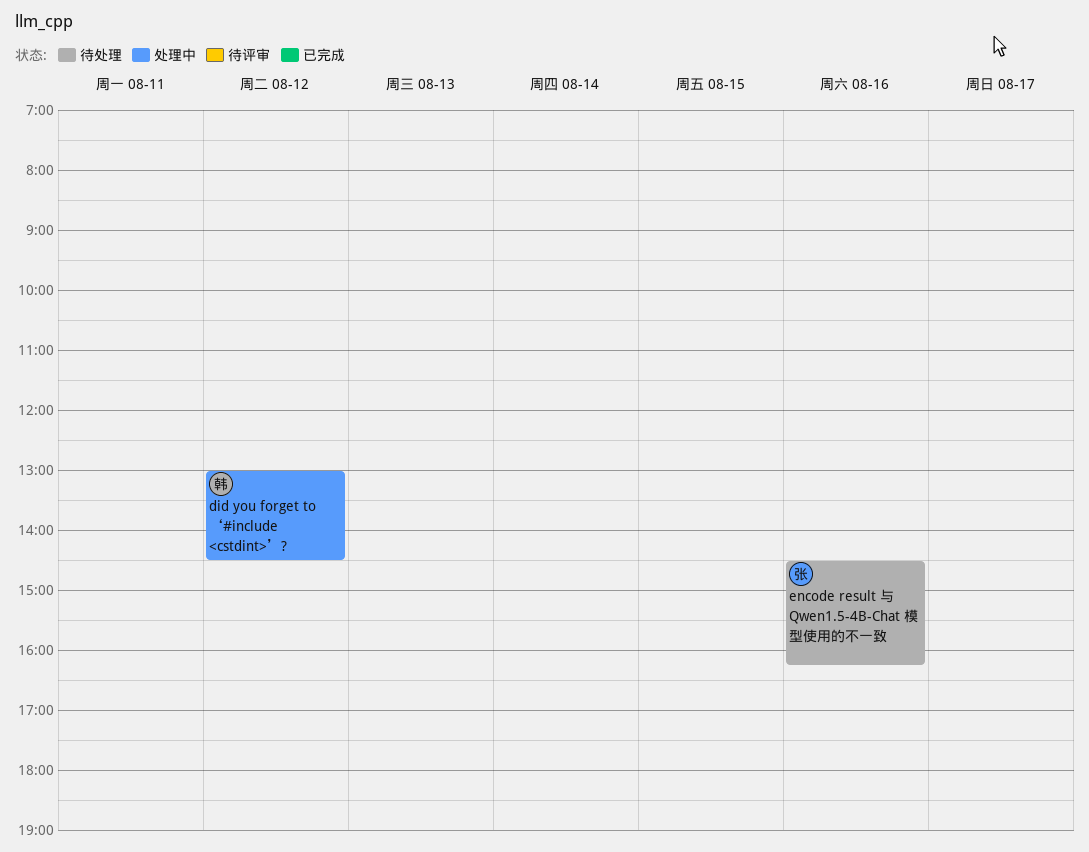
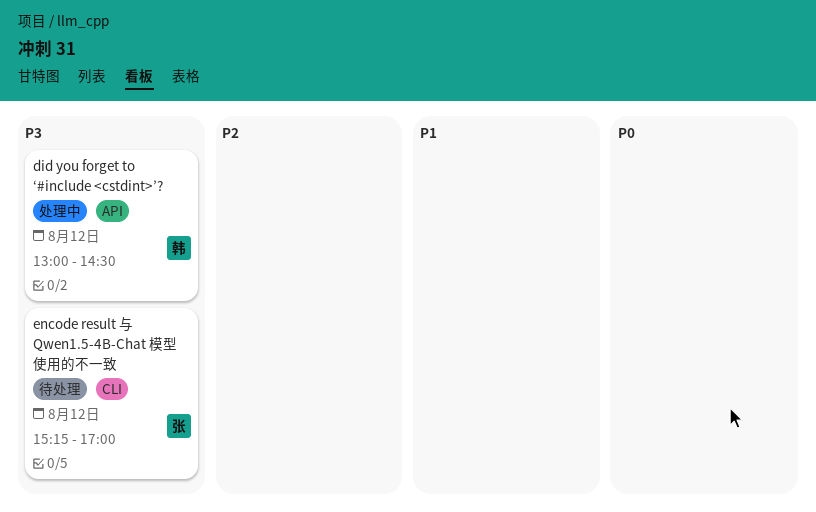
encode result 与 Qwen1.5-4B-Chat 模型使用的不一致, day: Aug 16 -> Aug 12
encode result 与 Qwen1.5-4B-Chat 模型使用的不一致, begins: 14:30 -> 15:15
encode result 与 Qwen1.5-4B-Chat 模型使用的不一致, ends: 16:15 -> 17:00

